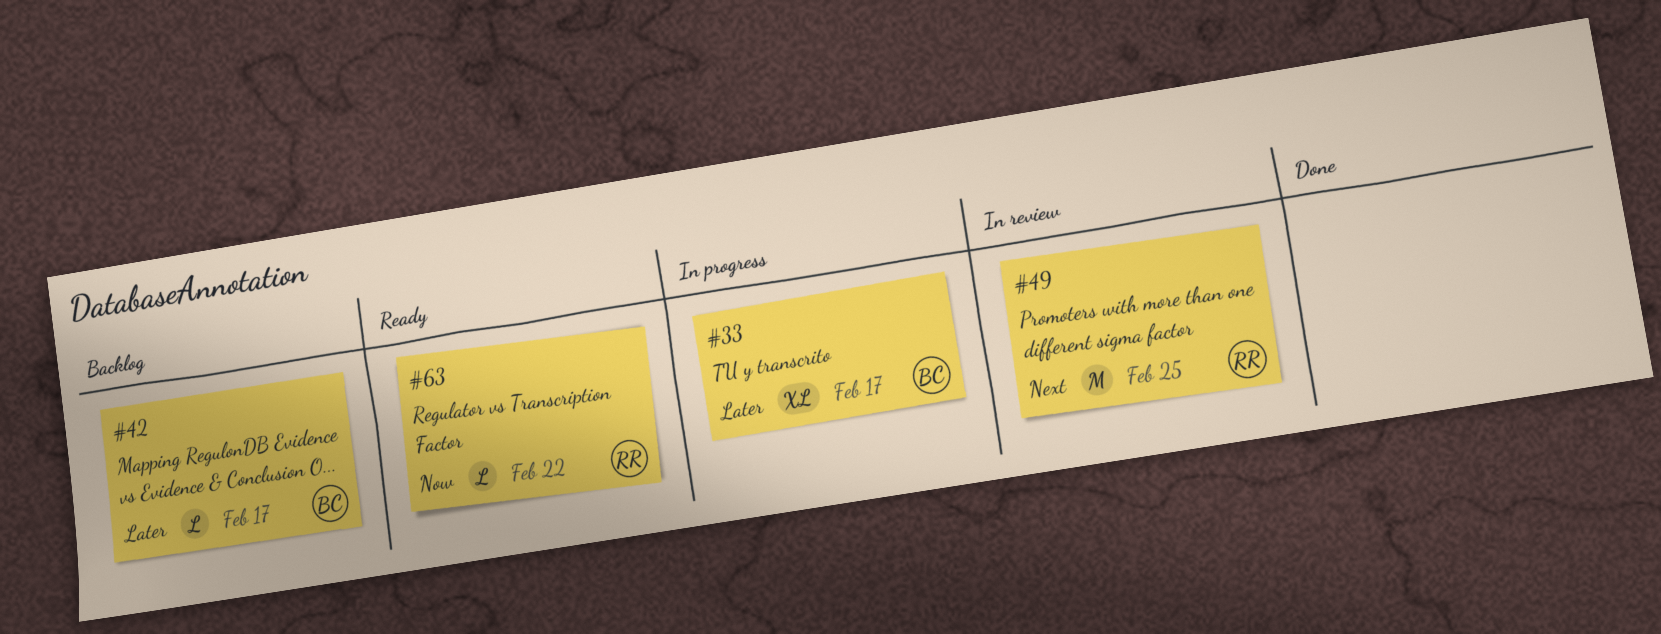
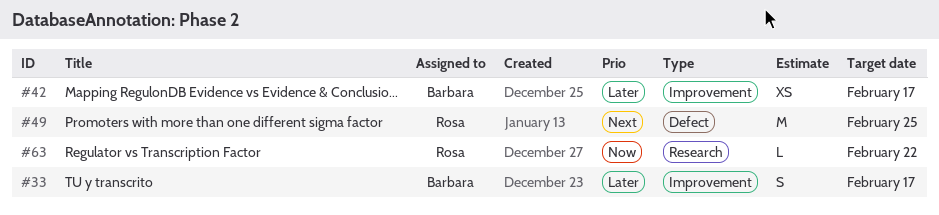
#33, estimate: XL -> S
#42, estimate: L -> XS

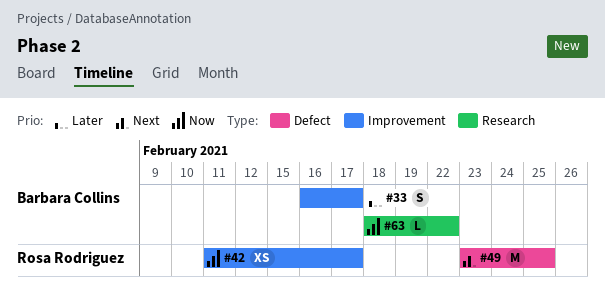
#42, owner: Barbara Collins -> Rosa Rodriguez
#42, priority: Later -> Now
#63, owner: Rosa Rodriguez -> Barbara Collins

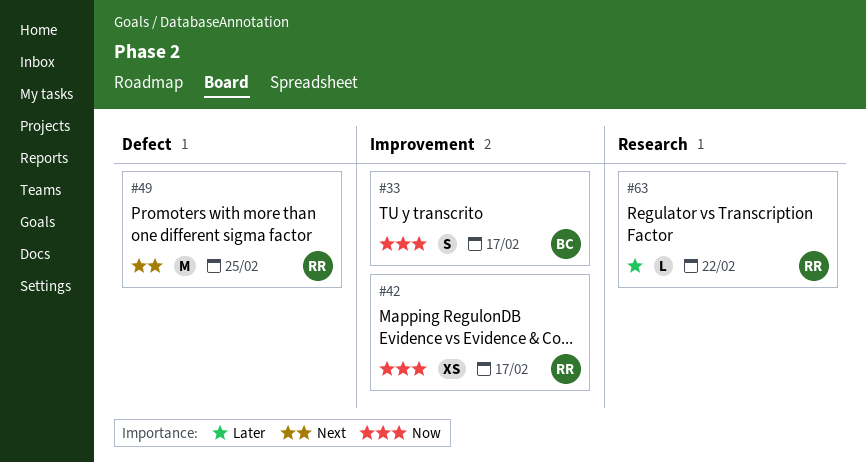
#33, priority: Later -> Now
#63, owner: Barbara Collins -> Rosa Rodriguez
#63, priority: Now -> Later

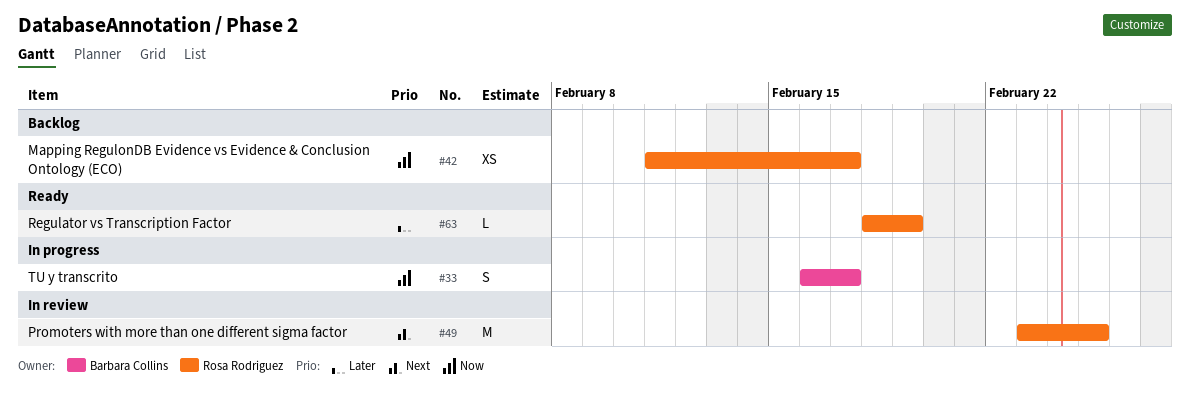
#63, due: Feb 22 -> Feb 19

